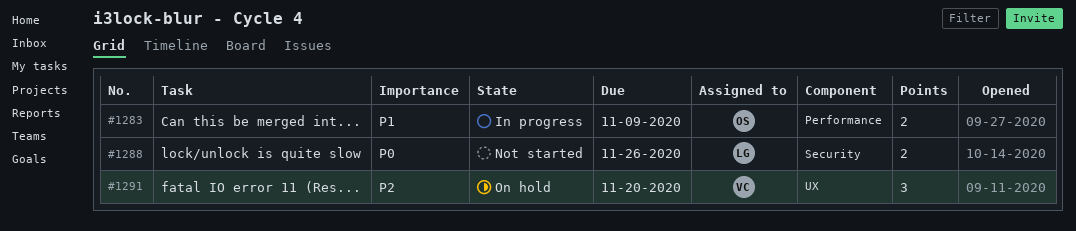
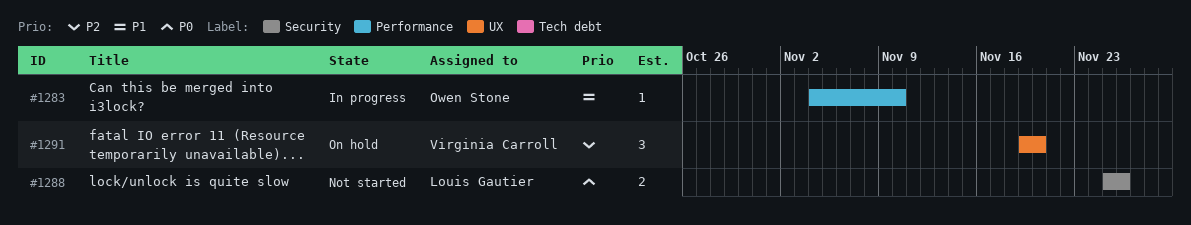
#1283, estimate: 2 -> 1
#1283, due: Nov 9 -> Nov 10

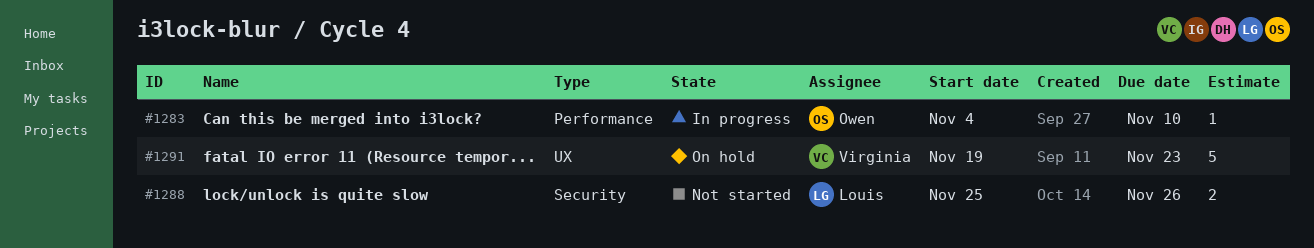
#1291, estimate: 3 -> 5
#1291, due: Nov 20 -> Nov 23

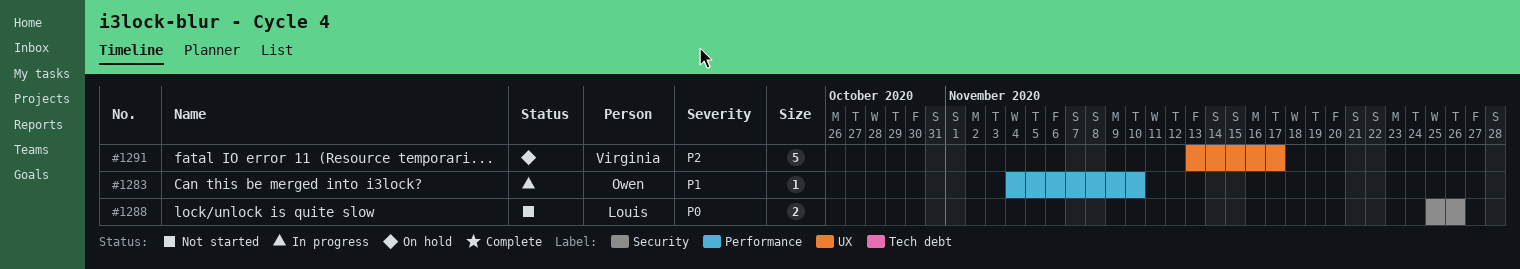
#1291, start: Nov 19 -> Nov 13
#1291, due: Nov 23 -> Nov 17

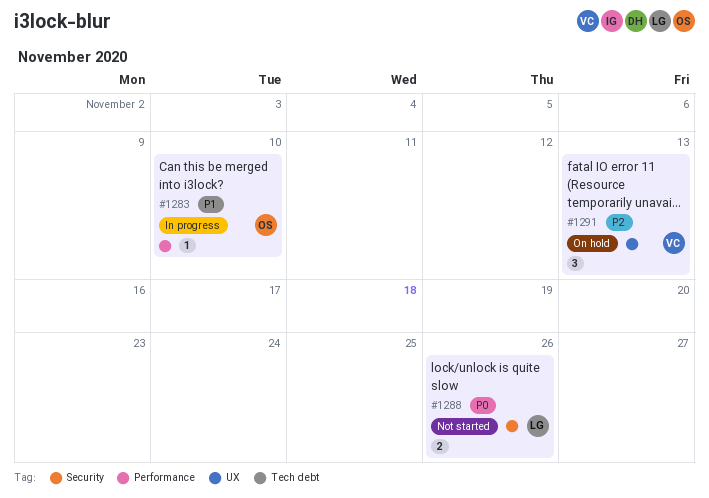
#1291, estimate: 5 -> 3
#1291, due: Nov 17 -> Nov 13

